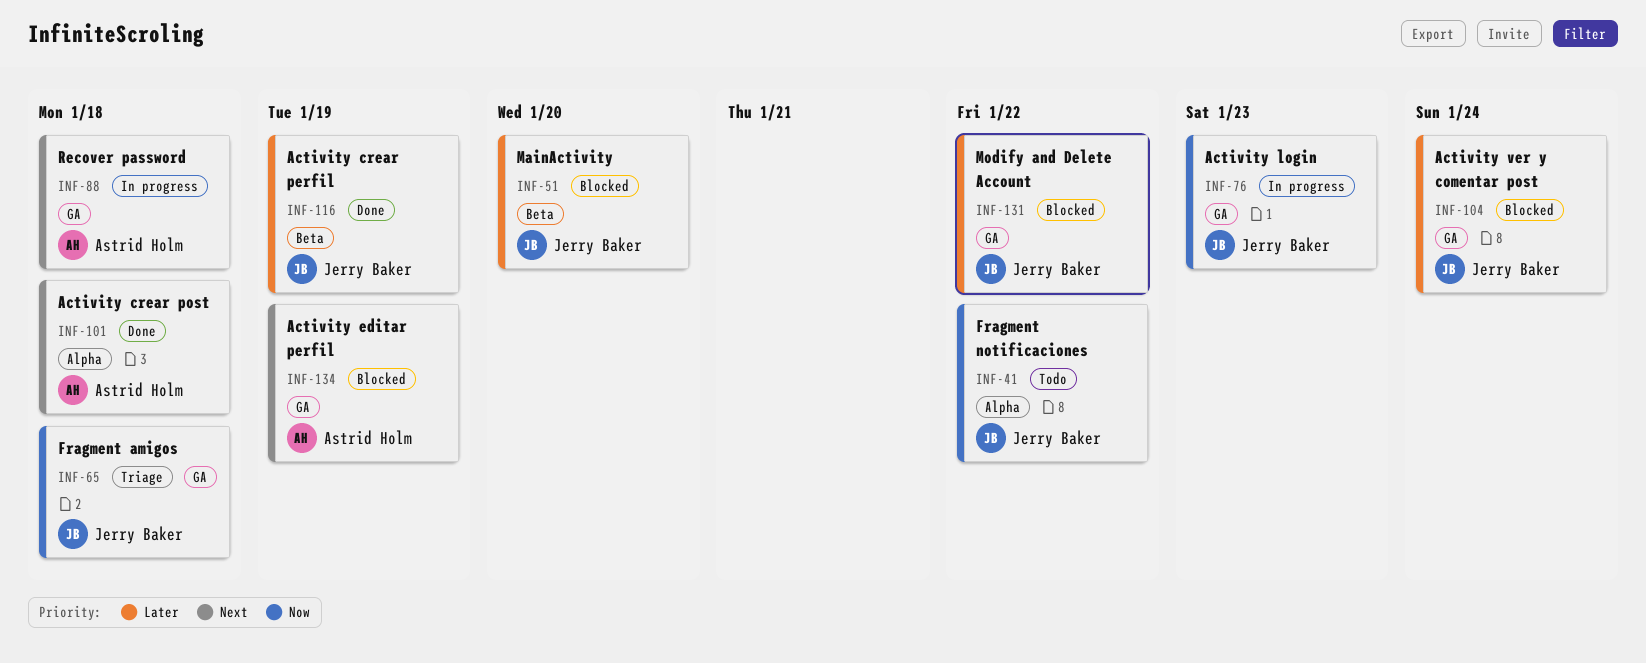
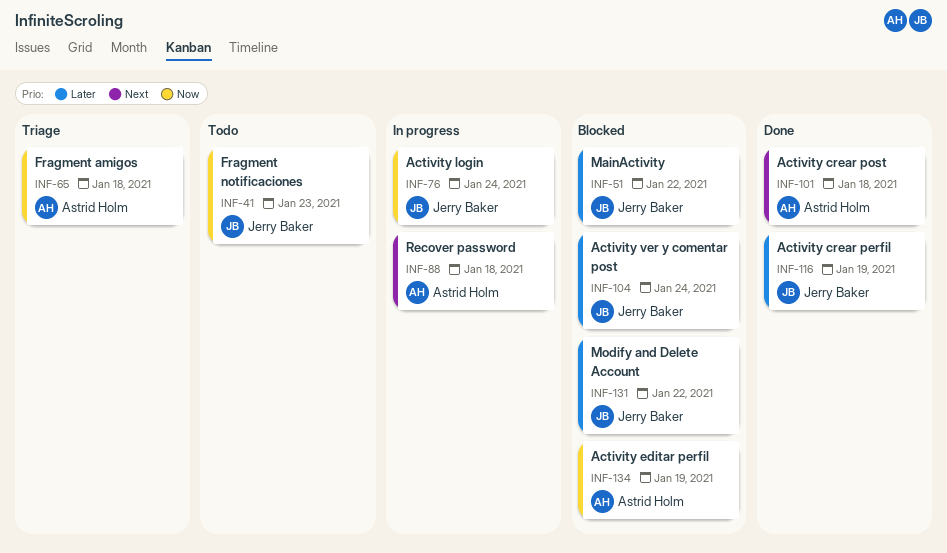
INF-41, due: Jan 22 -> Jan 23
INF-51, due: Jan 20 -> Jan 22
INF-65, owner: Jerry Baker -> Astrid Holm
INF-76, due: Jan 23 -> Jan 24
INF-134, priority: Next -> Now

